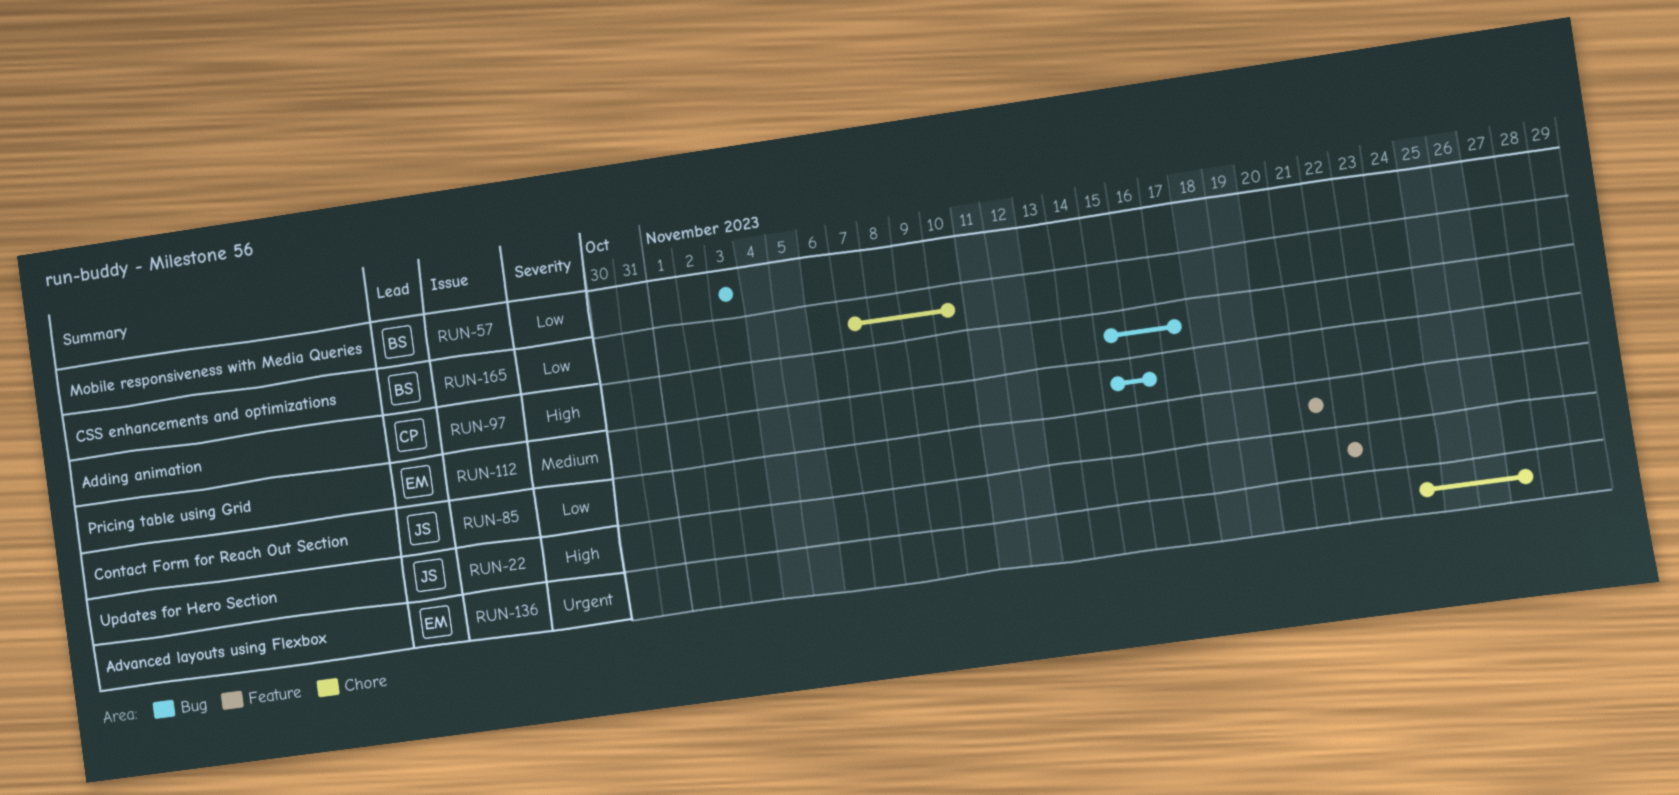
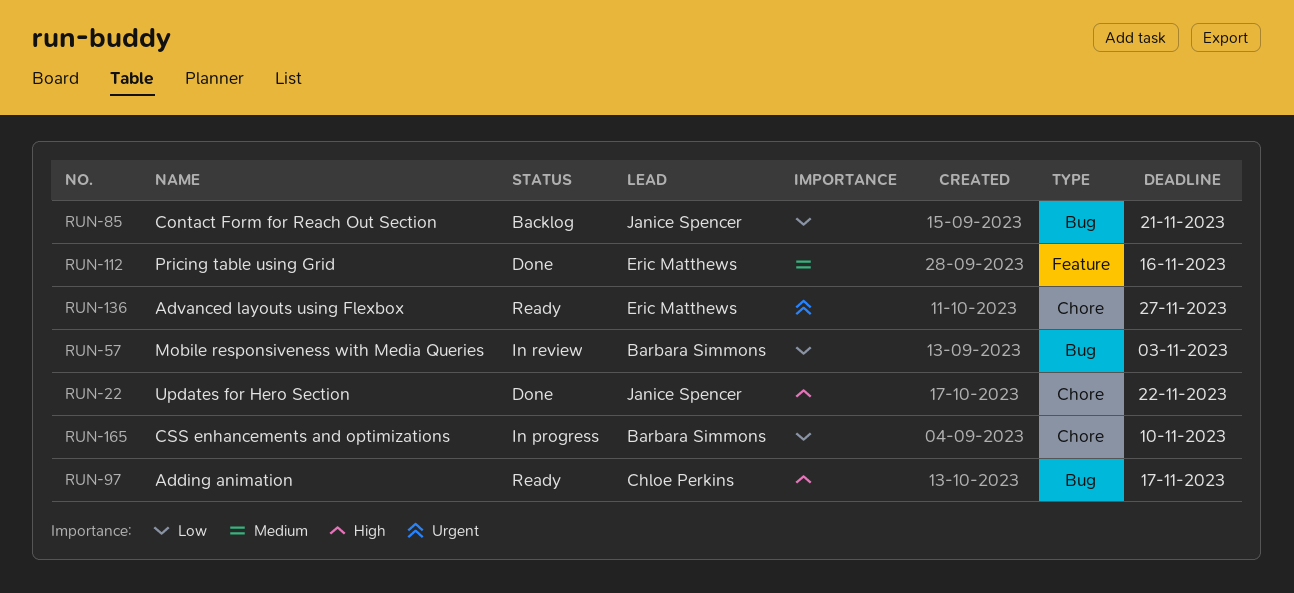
RUN-22, label: Feature -> Chore
RUN-85, label: Feature -> Bug
RUN-112, label: Bug -> Feature

